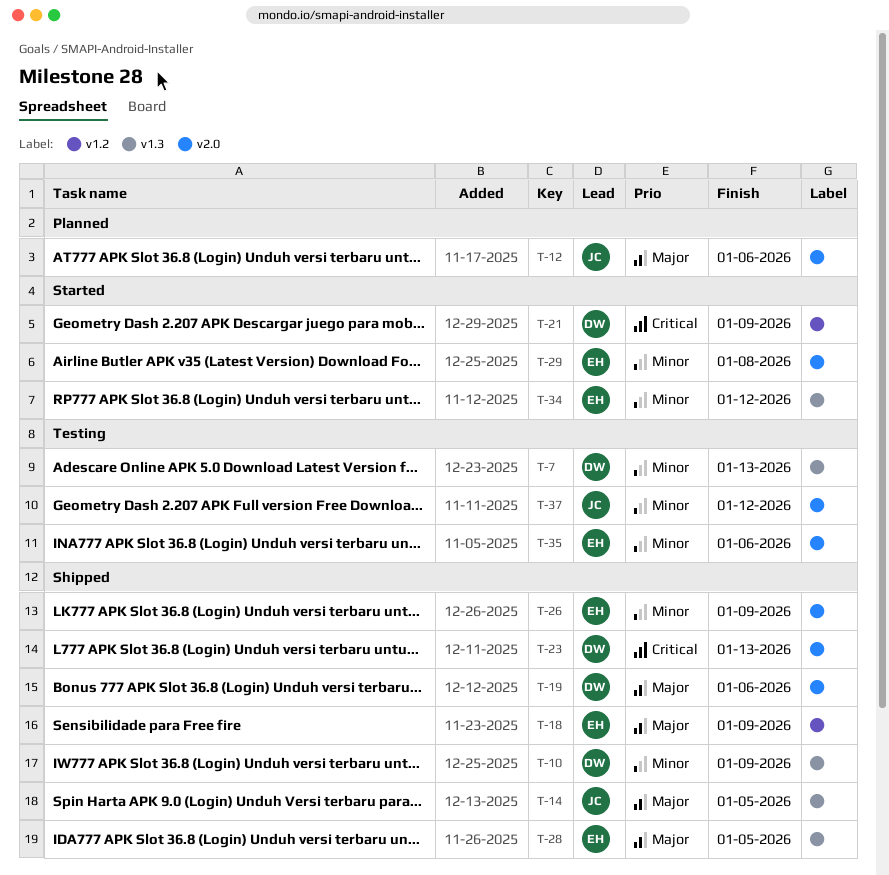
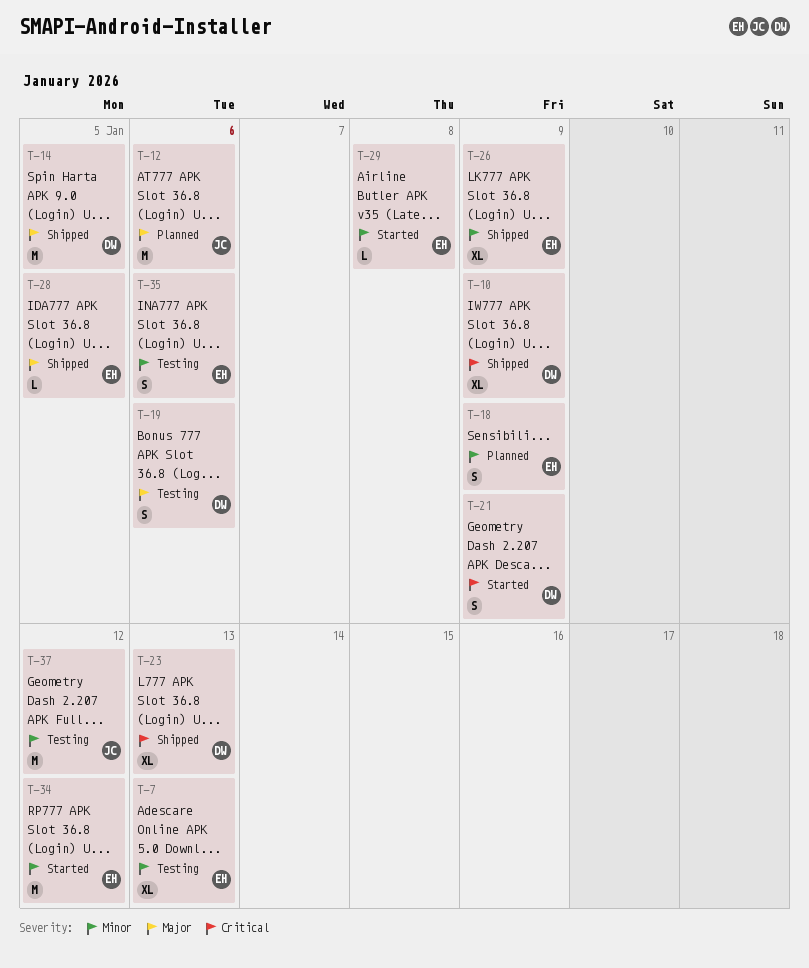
T-7, owner: DW -> EH
T-10, priority: Minor -> Critical
T-14, owner: JC -> DW
T-18, status: Shipped -> Planned
T-18, priority: Major -> Minor
T-19, status: Shipped -> Testing

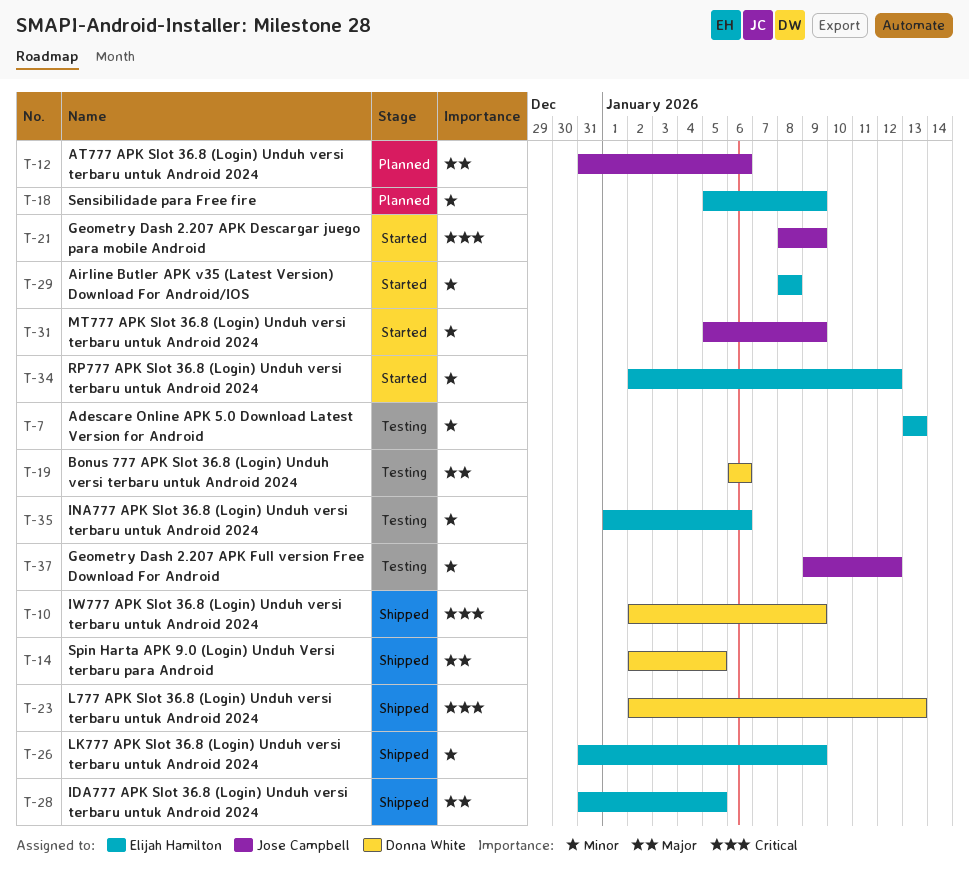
T-21, owner: Donna White -> Jose Campbell
T-31: none -> present

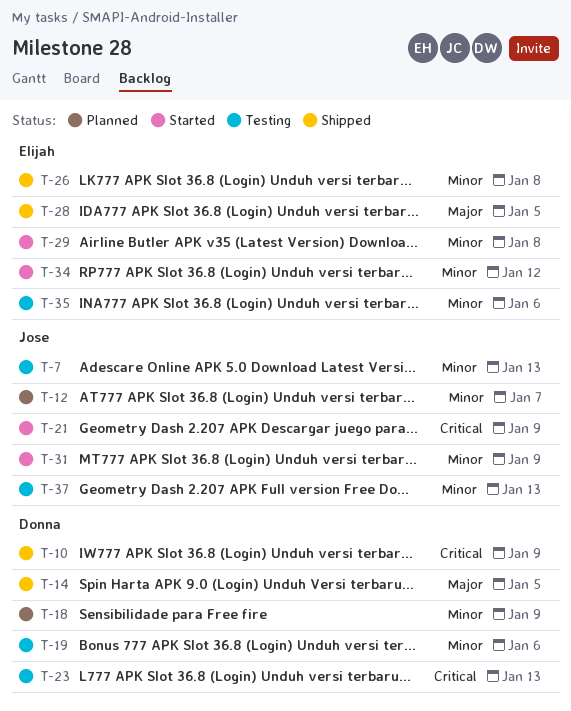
T-7, owner: Elijah Hamilton -> Jose Campbell
T-12, priority: Major -> Minor
T-12, due: Jan 6 -> Jan 7
T-18, owner: Elijah Hamilton -> Donna White
T-19, priority: Major -> Minor
T-23, status: Shipped -> Testing
T-26, due: Jan 9 -> Jan 8
T-37, due: Jan 12 -> Jan 13

